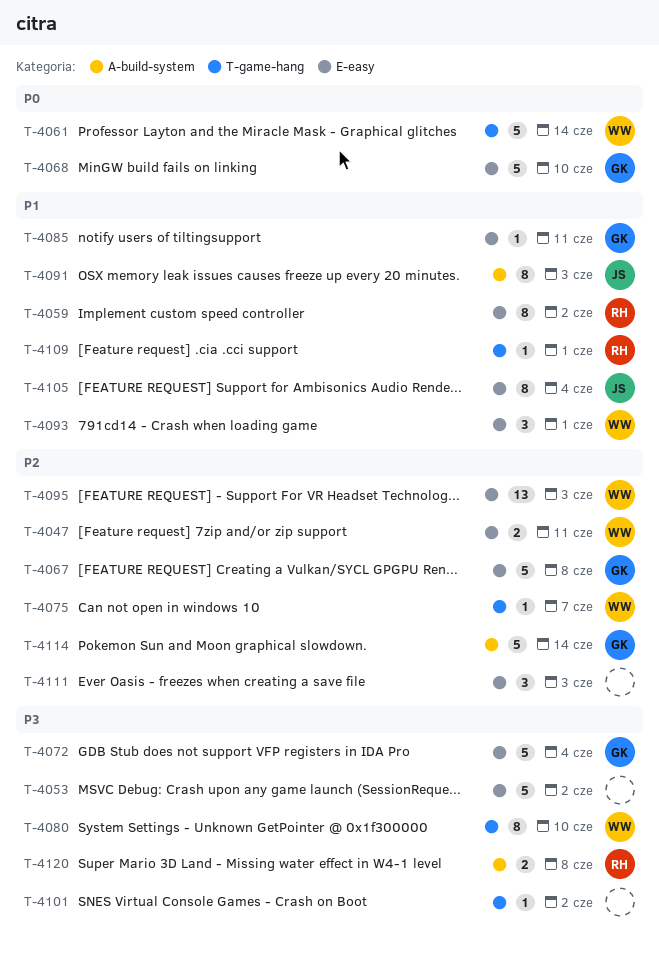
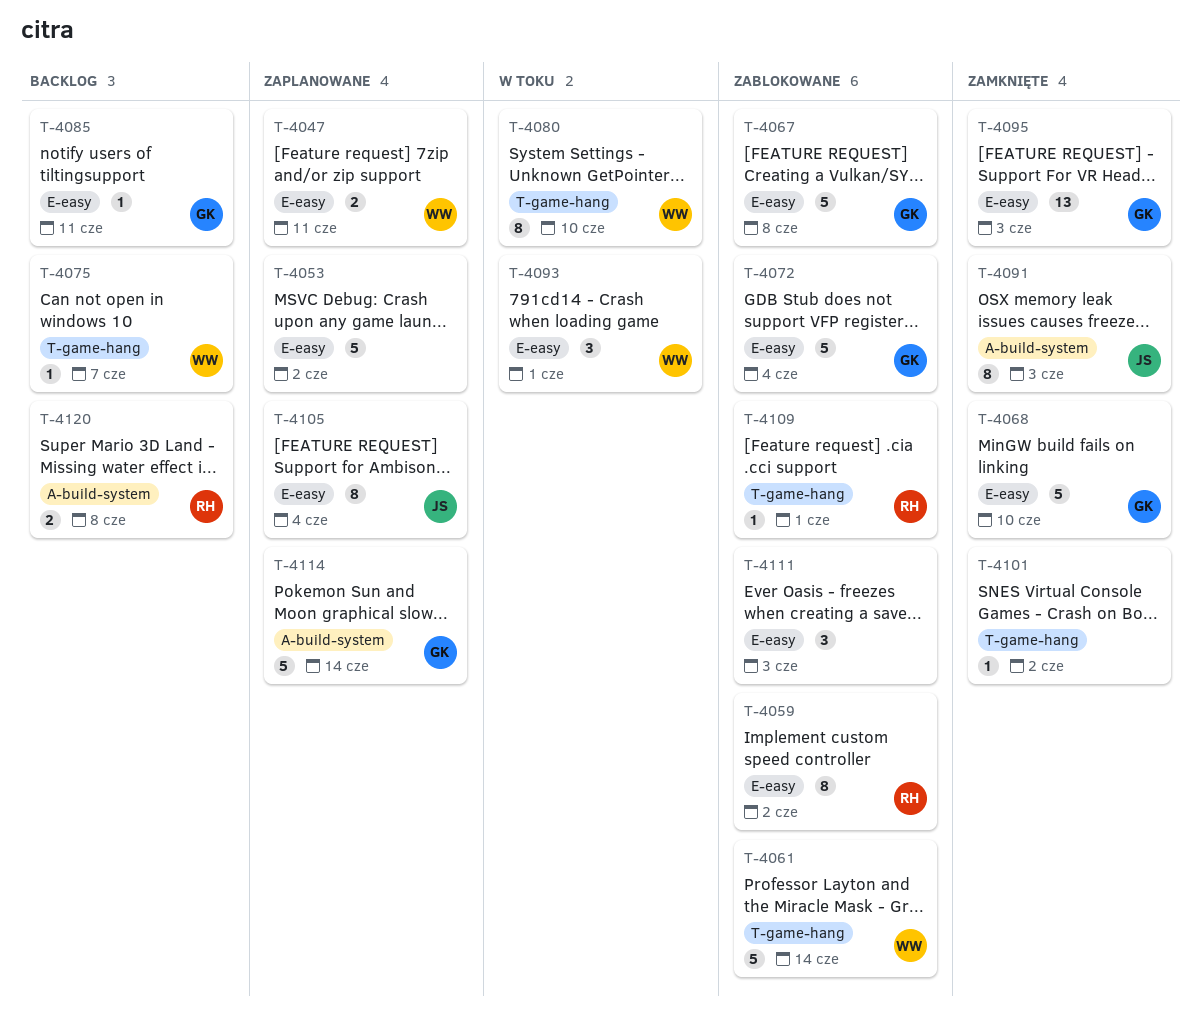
T-4095, owner: WW -> GK

